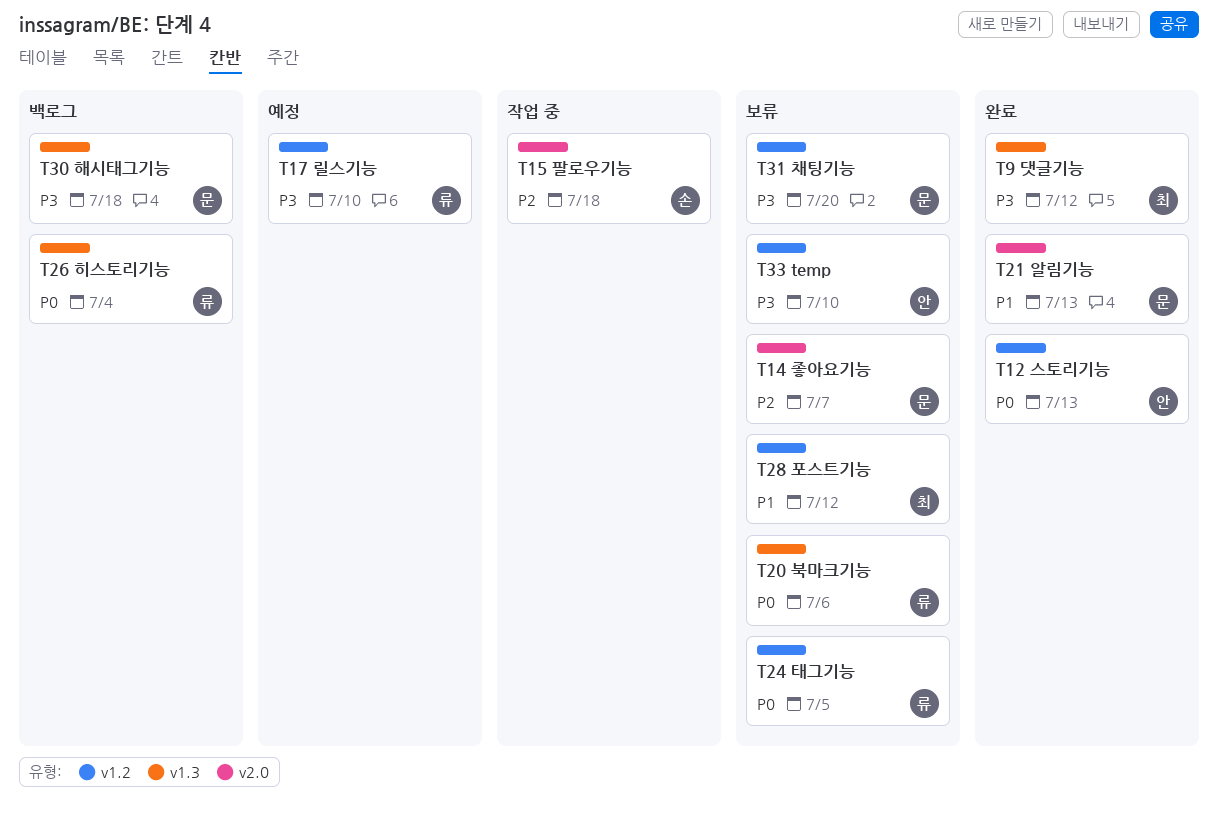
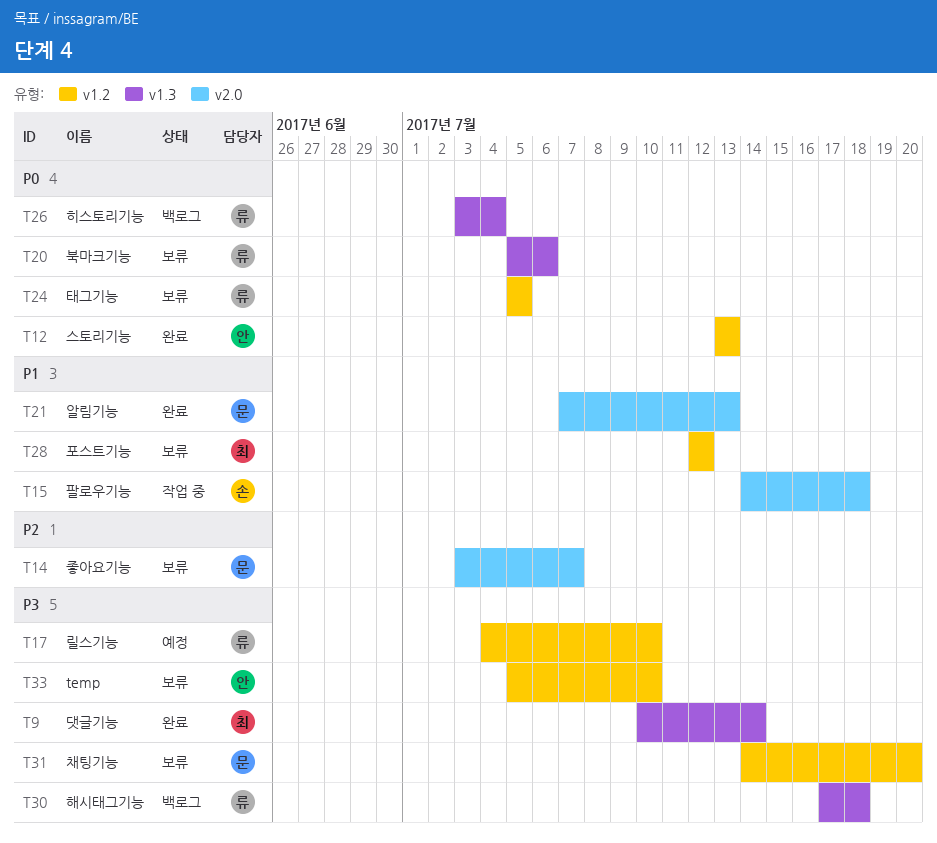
T9, due: Jul 12 -> Jul 14
T15, priority: P2 -> P1
T30, owner: 문 -> 류

